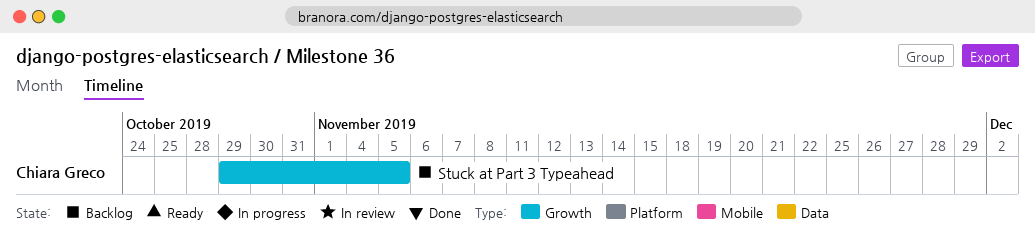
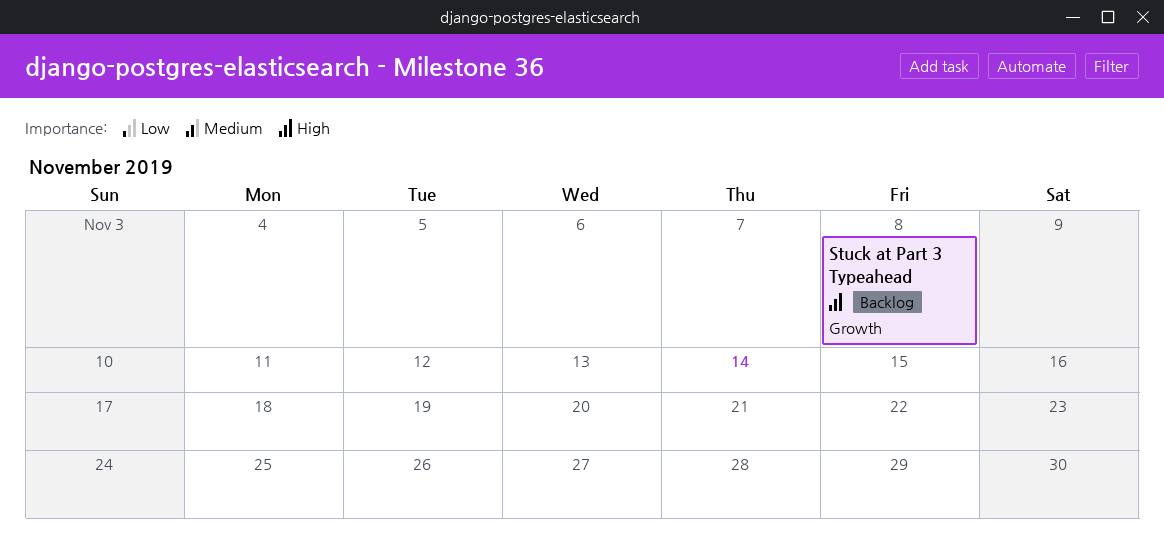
Stuck at Part 3 Typeahead, due: Nov 5 -> Nov 8

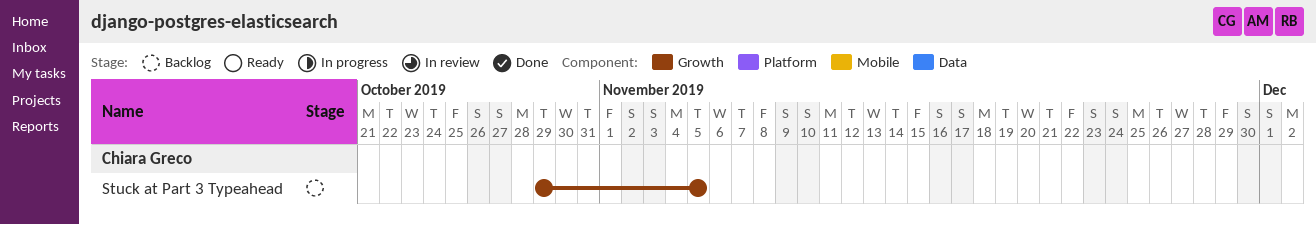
Stuck at Part 3 Typeahead, due: Nov 8 -> Nov 5

